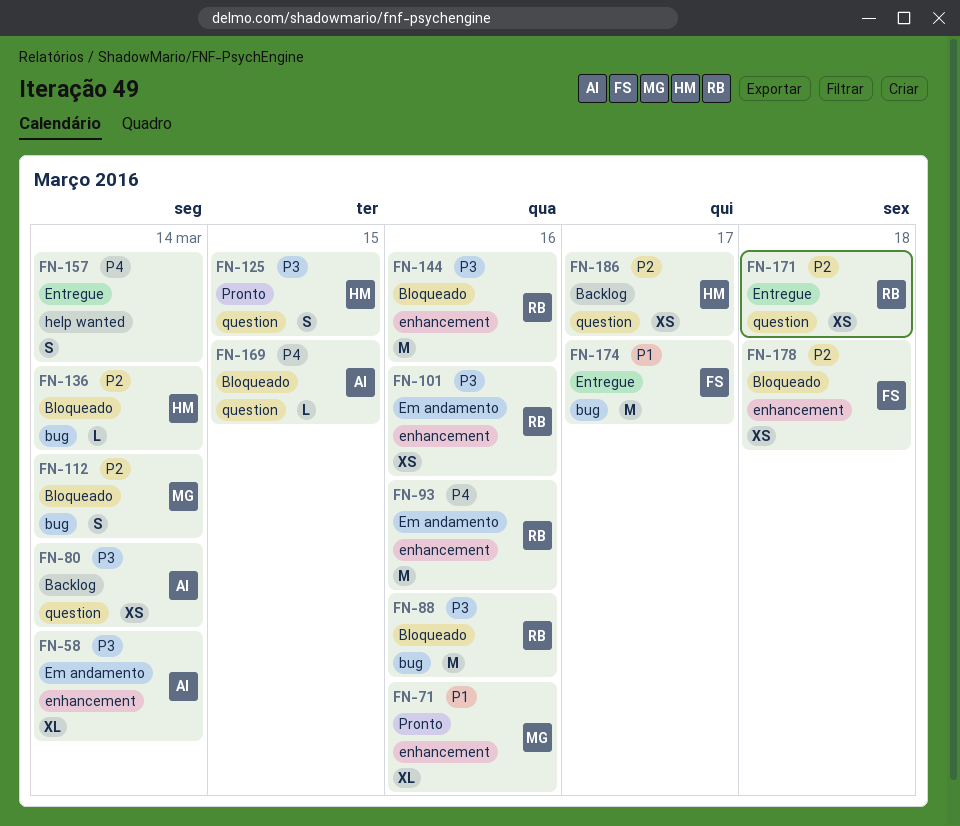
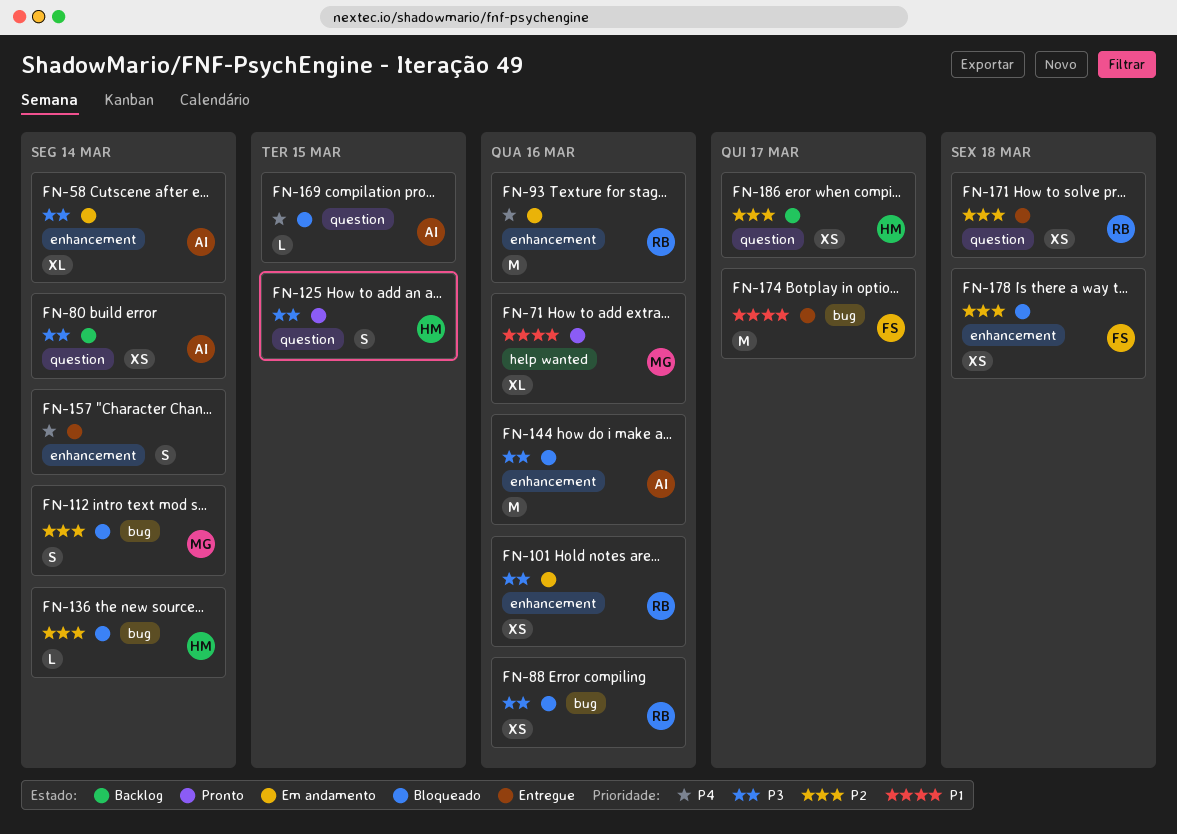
FN-71, label: enhancement -> help wanted
FN-88, estimate: M -> XS
FN-144, owner: RB -> AI
FN-157, label: help wanted -> enhancement

